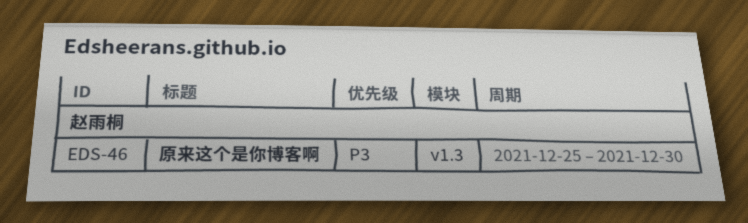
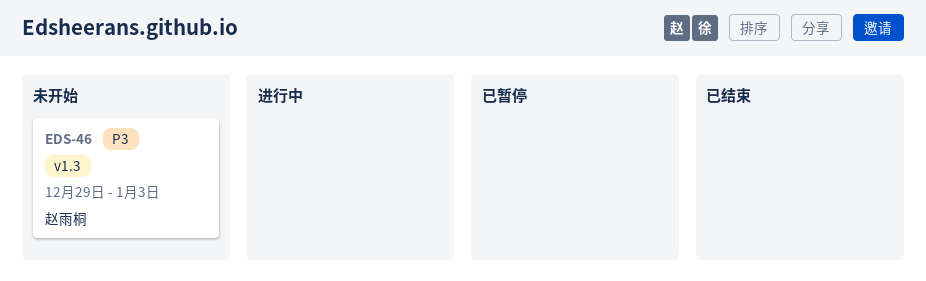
EDS-46, start: Dec 25 -> Dec 29
EDS-46, due: Dec 30 -> Jan 3

